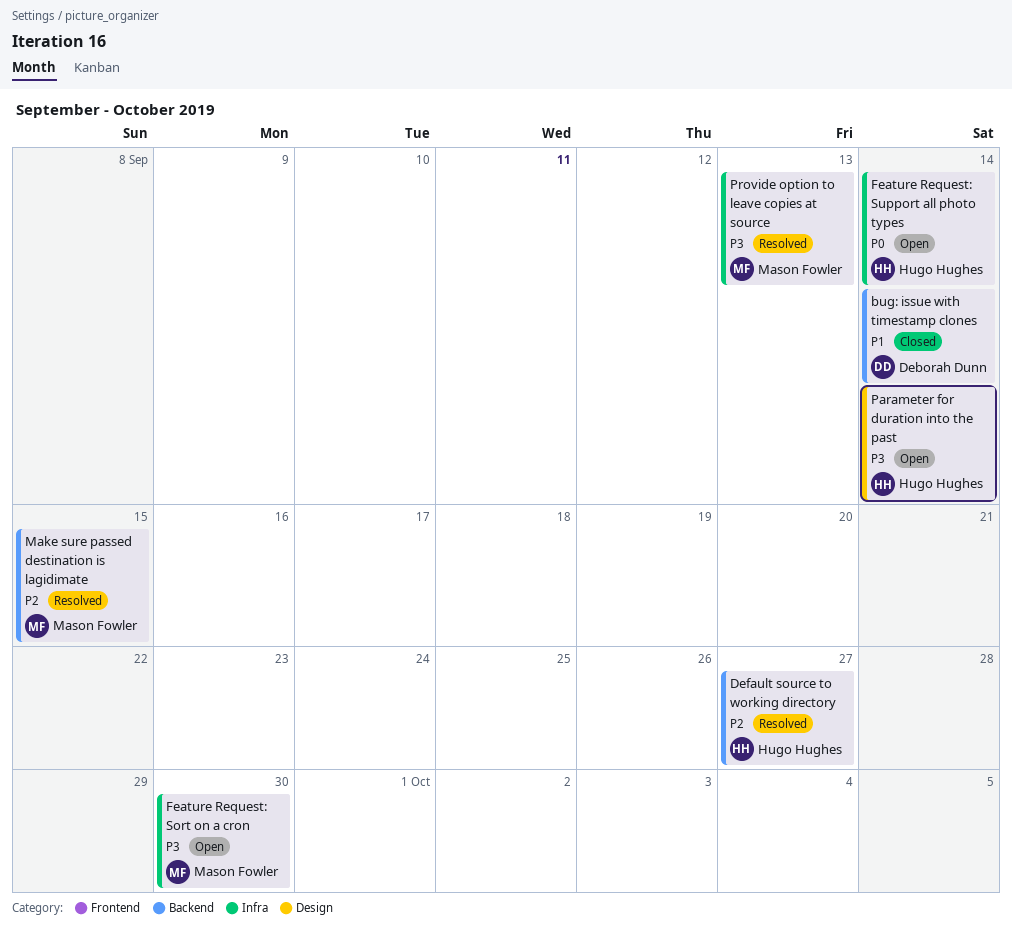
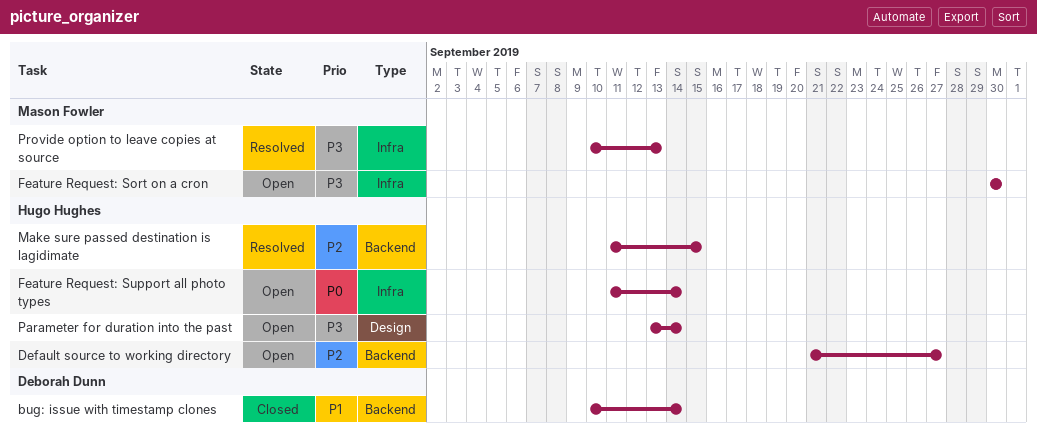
Default source to working directory, status: Resolved -> Open
Make sure passed destination is lagidimate, owner: Mason Fowler -> Hugo Hughes

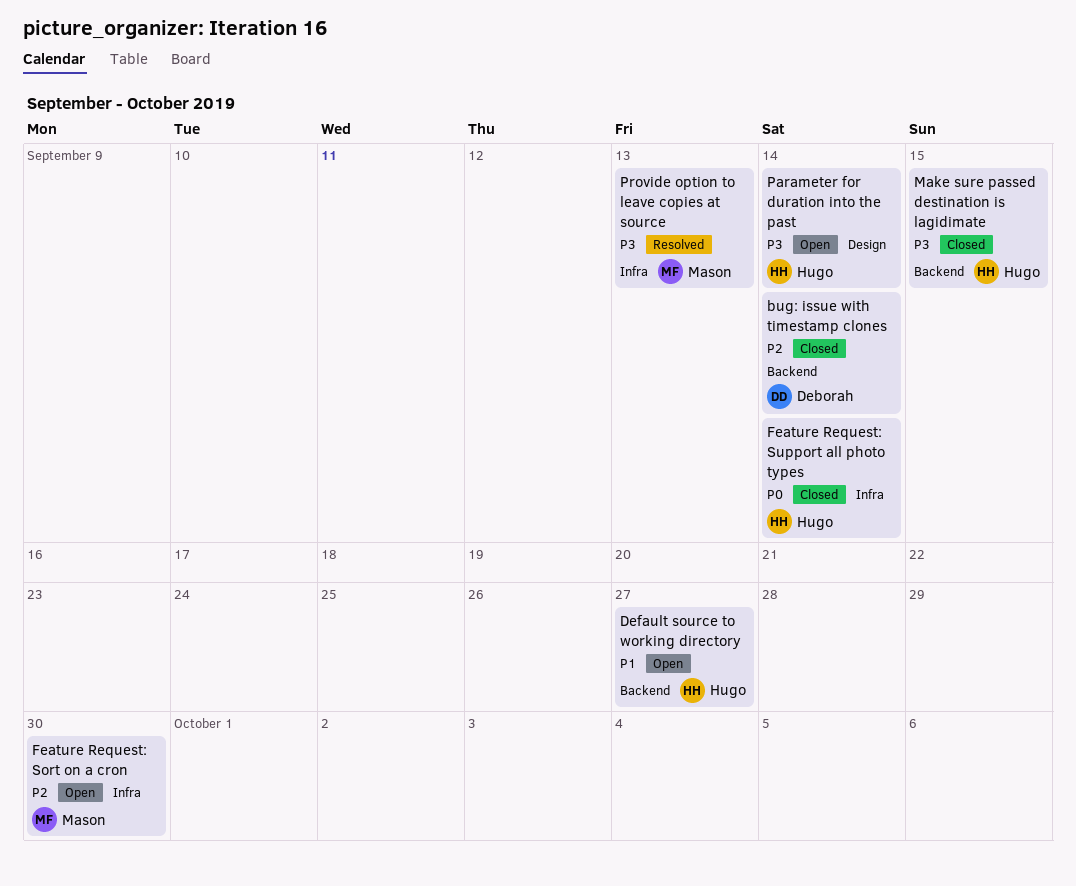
bug: issue with timestamp clones, priority: P1 -> P2
Default source to working directory, priority: P2 -> P1
Feature Request: Sort on a cron, priority: P3 -> P2
Feature Request: Support all photo types, status: Open -> Closed
Make sure passed destination is lagidimate, status: Resolved -> Closed
Make sure passed destination is lagidimate, priority: P2 -> P3

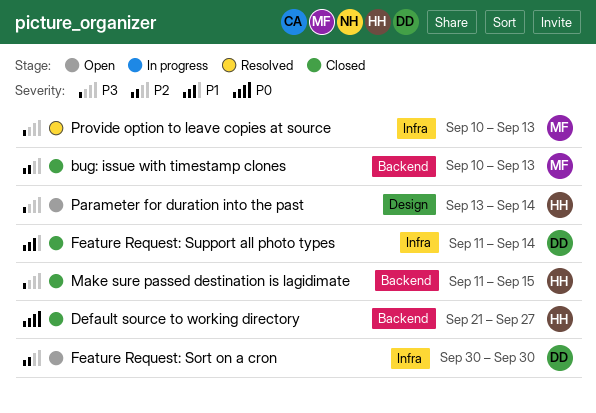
bug: issue with timestamp clones, owner: Deborah -> Mason
bug: issue with timestamp clones, due: Sep 14 -> Sep 13
Default source to working directory, status: Open -> Closed
Default source to working directory, priority: P1 -> P0
Feature Request: Sort on a cron, owner: Mason -> Deborah
Feature Request: Support all photo types, owner: Hugo -> Deborah
Feature Request: Support all photo types, priority: P0 -> P1

